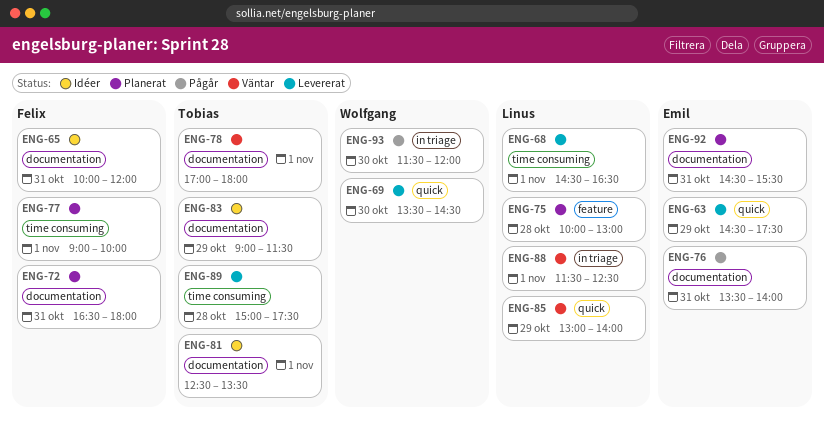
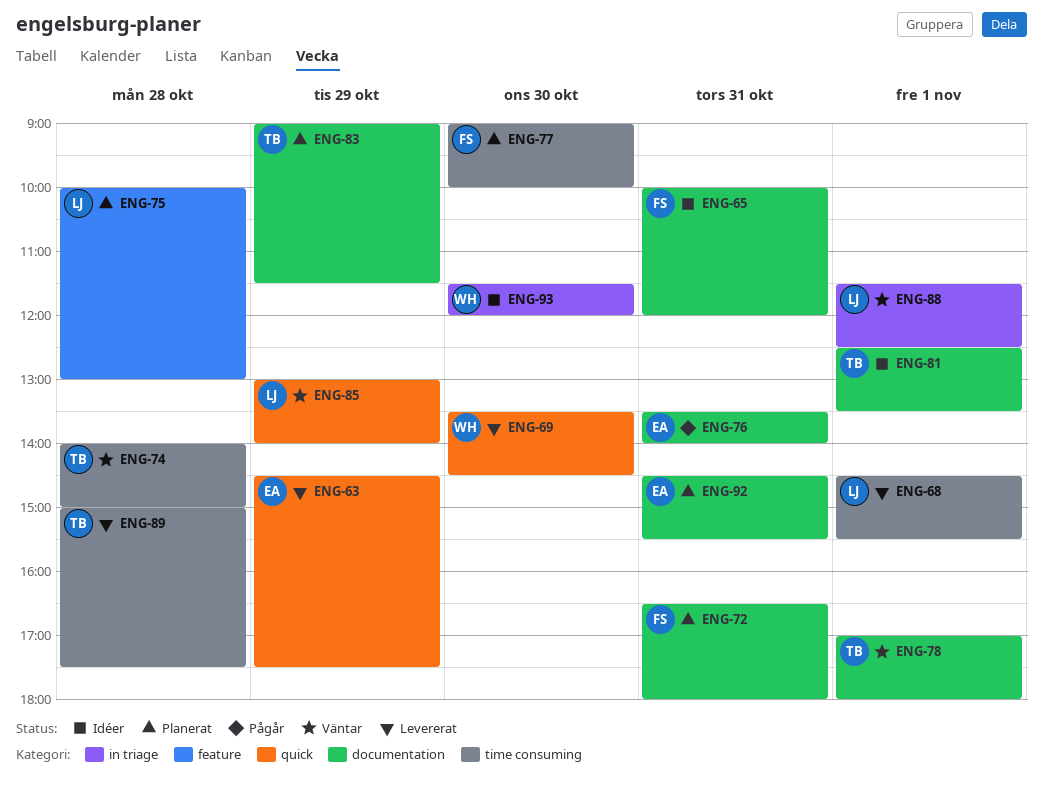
ENG-68, ends: 16:30 -> 15:30
ENG-74: none -> present
ENG-77, day: Nov 1 -> Oct 30
ENG-83, status: Idéer -> Planerat
ENG-93, status: Pågår -> Idéer

